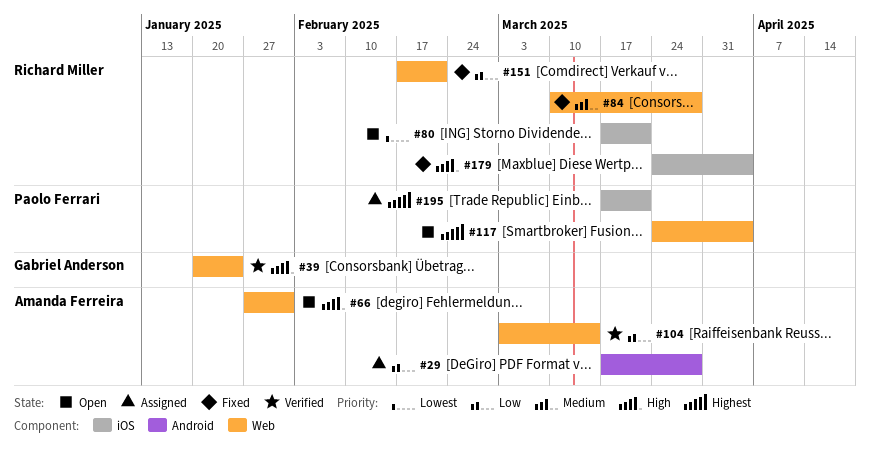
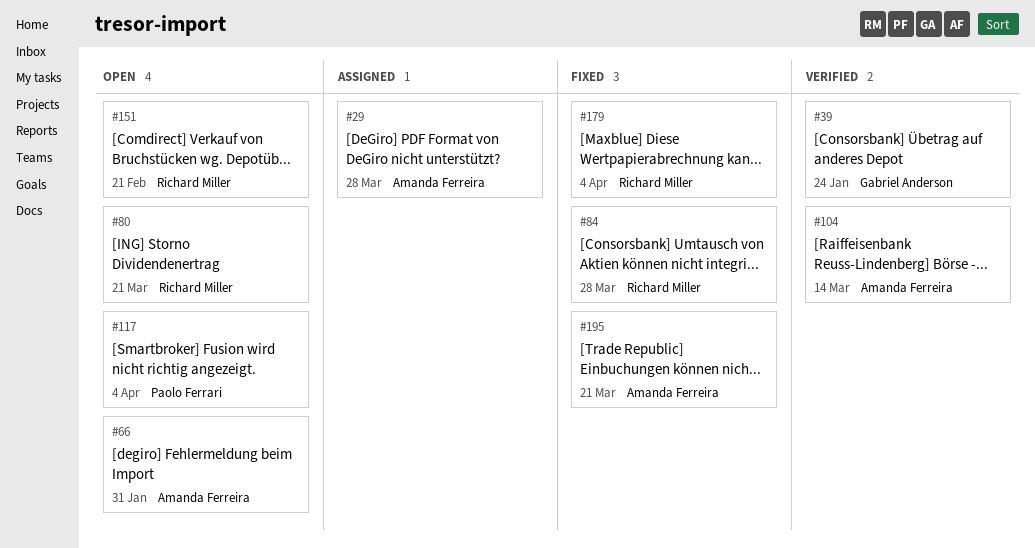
#151, status: Fixed -> Open
#195, status: Assigned -> Fixed
#195, owner: Paolo Ferrari -> Amanda Ferreira

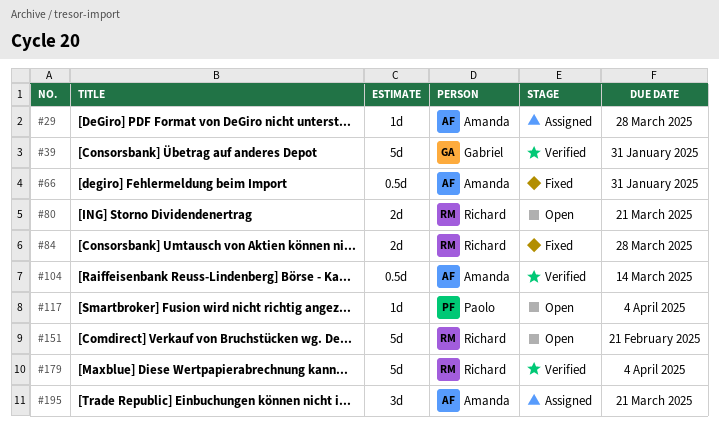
#39, due: Jan 24 -> Jan 31
#66, status: Open -> Fixed
#179, status: Fixed -> Verified
#195, status: Fixed -> Assigned

